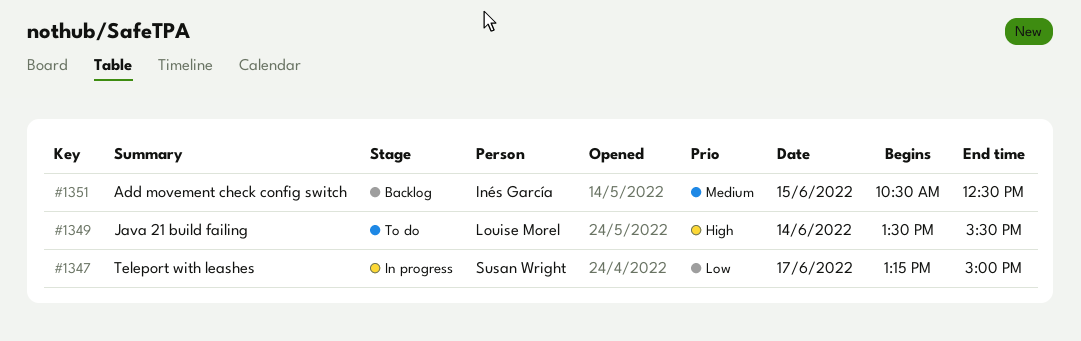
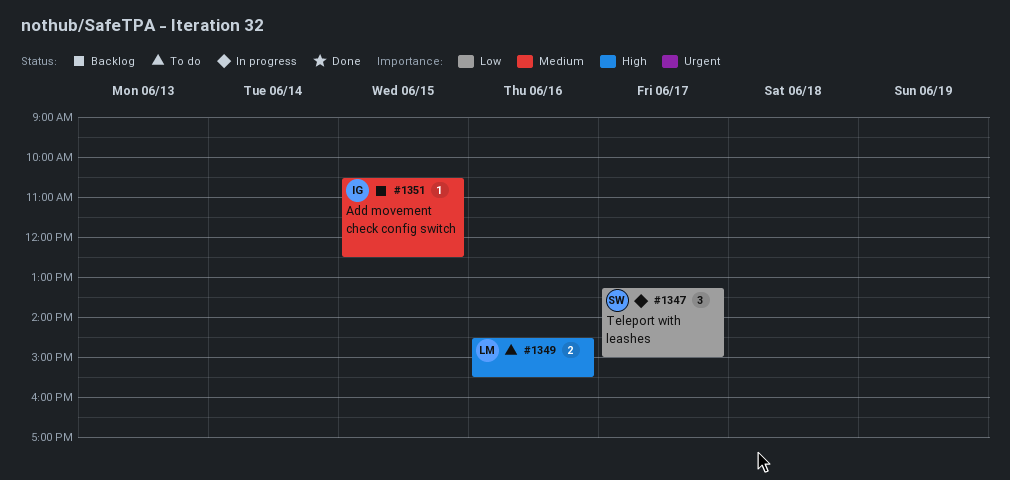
#1349, day: Jun 14 -> Jun 16
#1349, begins: 13:30 -> 14:30

